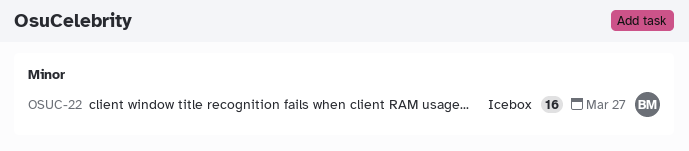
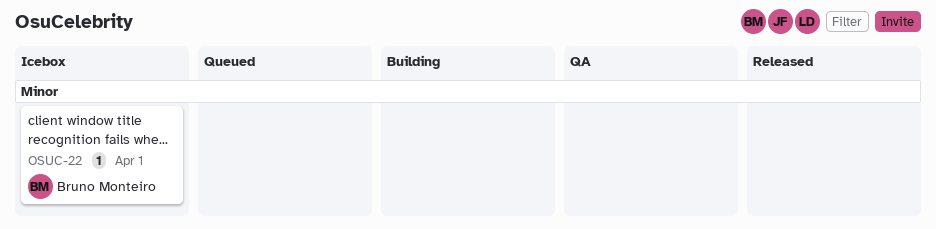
OSUC-22, estimate: 16 -> 1
OSUC-22, due: Mar 27 -> Apr 1

